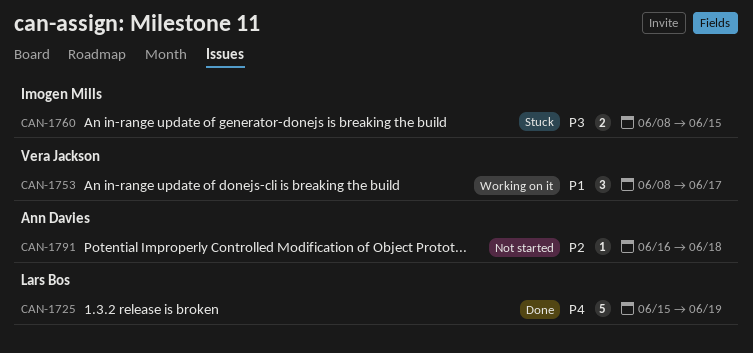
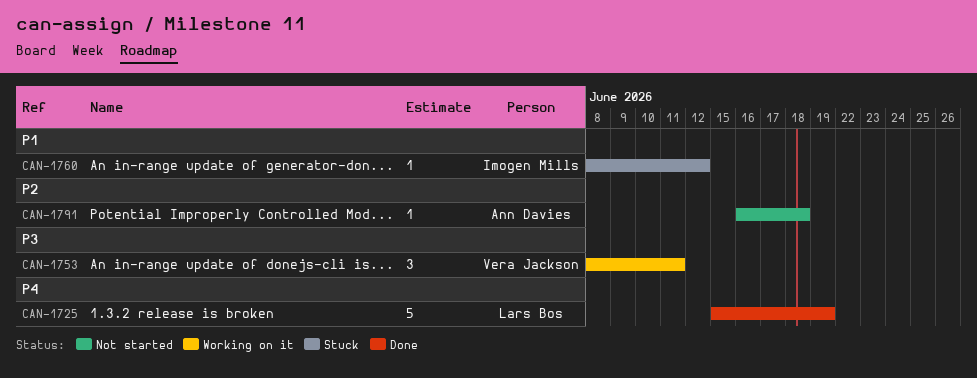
CAN-1753, priority: P1 -> P3
CAN-1753, due: Jun 17 -> Jun 11
CAN-1760, priority: P3 -> P1
CAN-1760, estimate: 2 -> 1
CAN-1760, due: Jun 15 -> Jun 12

